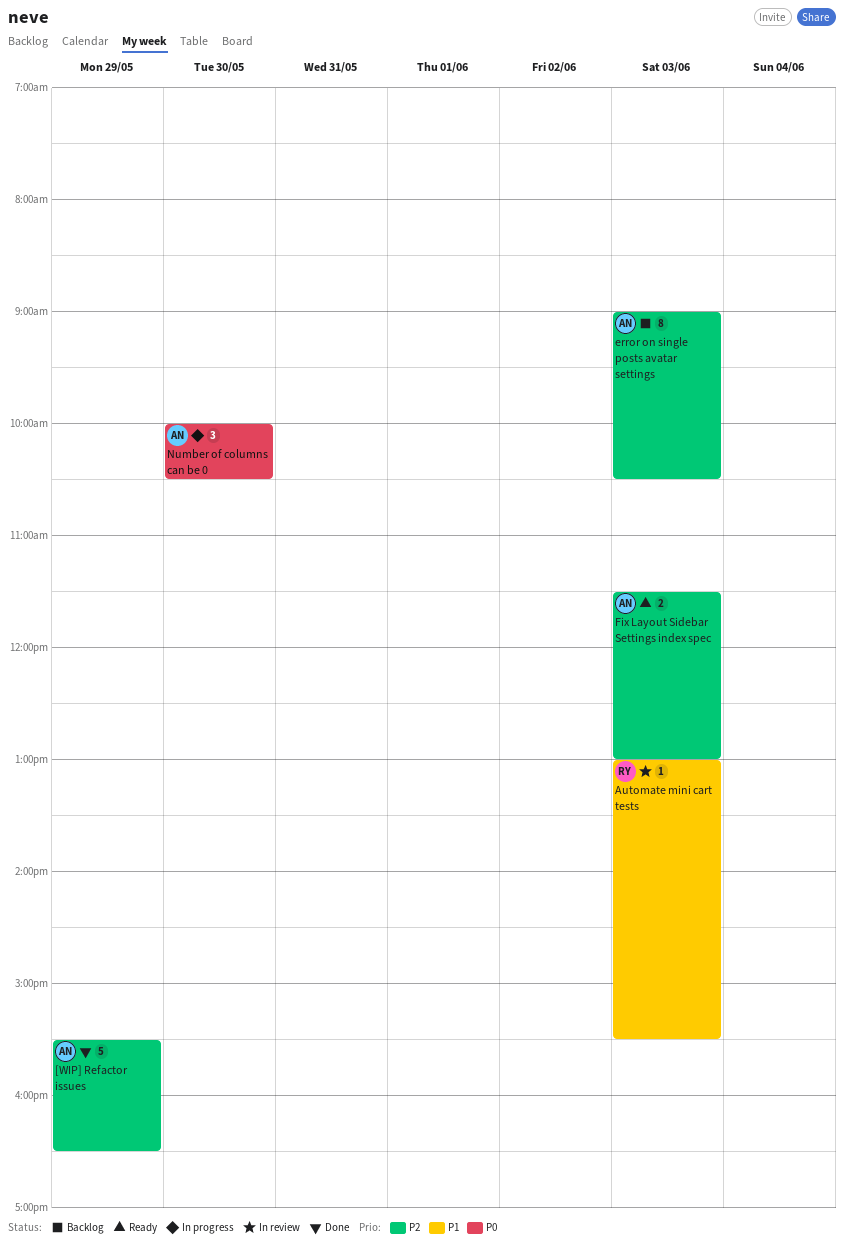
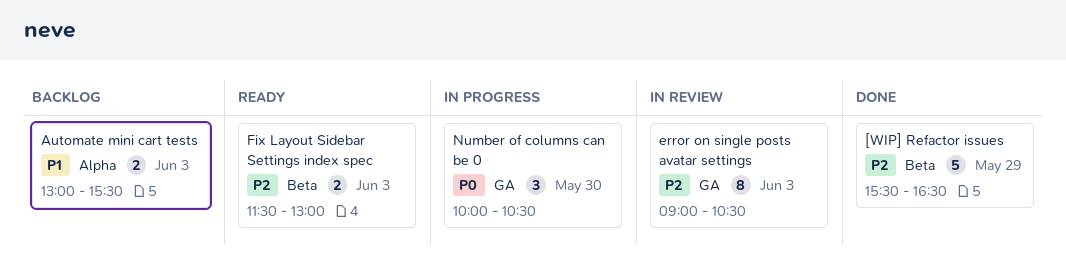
Automate mini cart tests, status: In review -> Backlog
Automate mini cart tests, estimate: 1 -> 2
error on single posts avatar settings, status: Backlog -> In review

